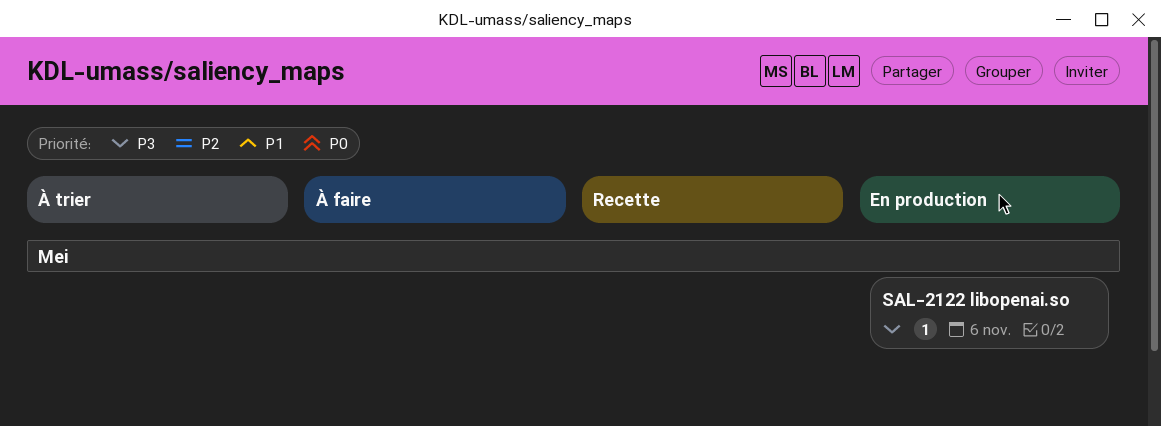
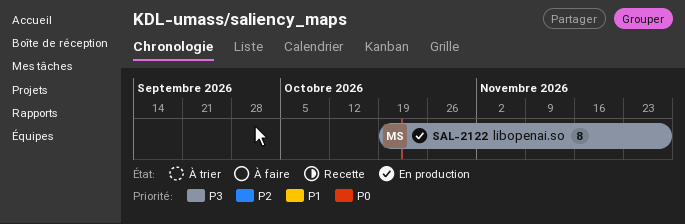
SAL-2122, estimate: 1 -> 8
SAL-2122, due: Nov 6 -> Nov 27

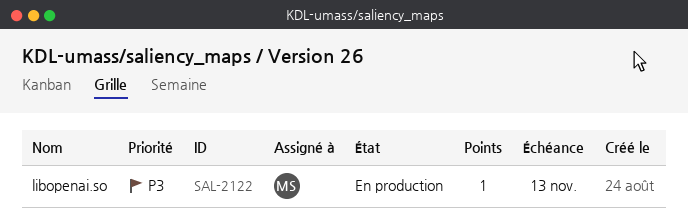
SAL-2122, estimate: 8 -> 1
SAL-2122, due: Nov 27 -> Nov 13

